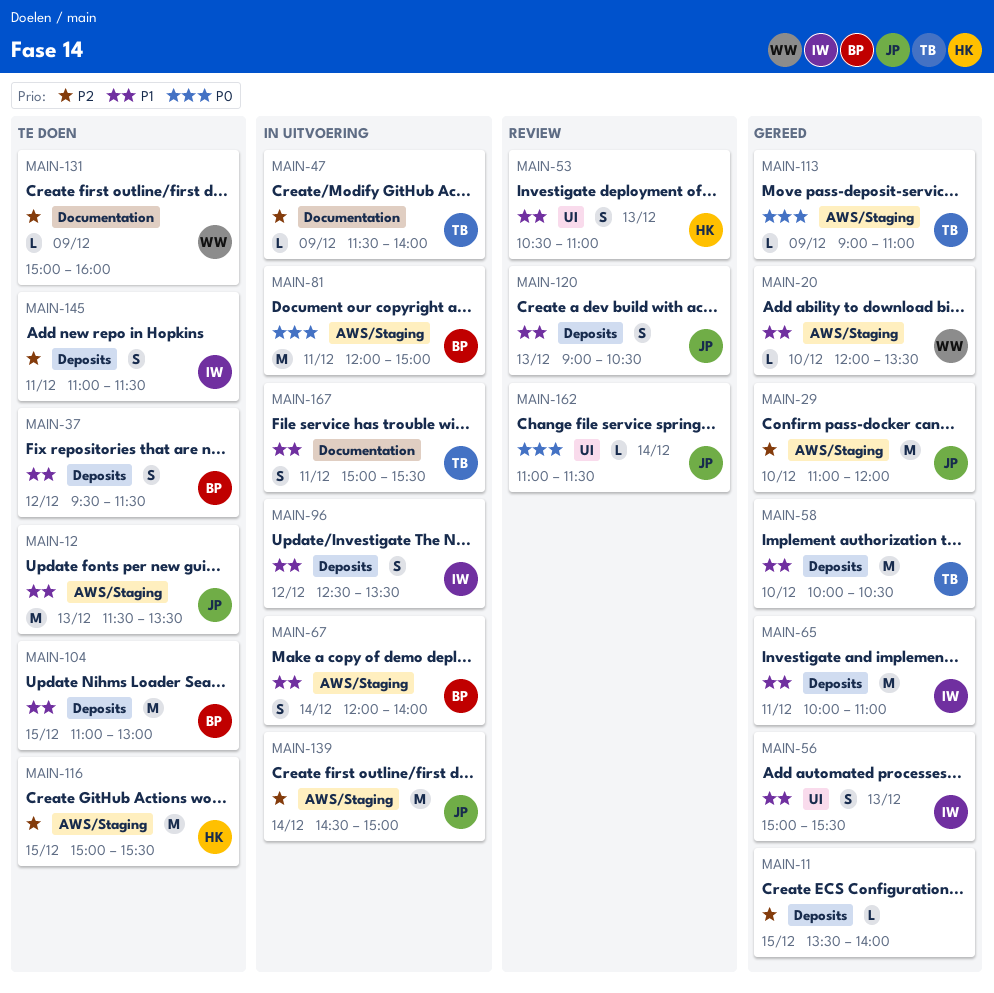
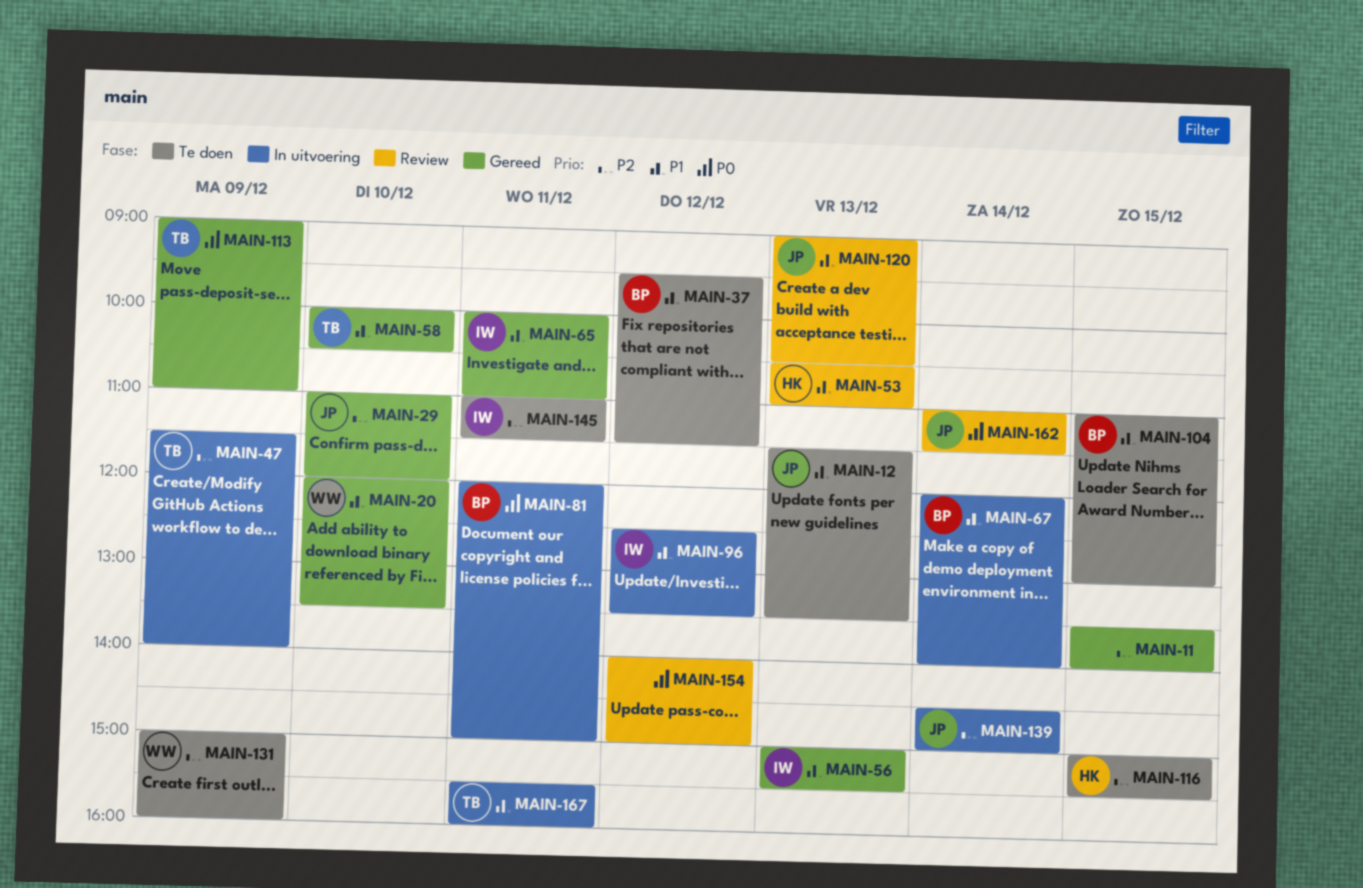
MAIN-154: none -> present
MAIN-167, begins: 15:00 -> 15:30
MAIN-167, ends: 15:30 -> 16:00

